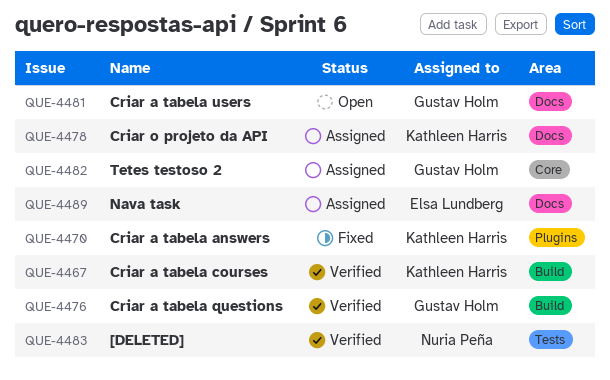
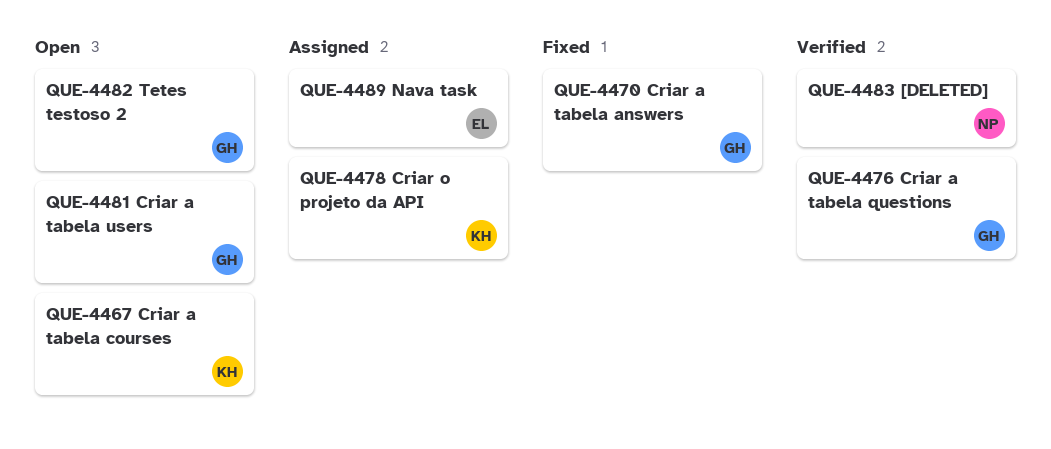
QUE-4467, status: Verified -> Open
QUE-4470, owner: Kathleen Harris -> Gustav Holm
QUE-4482, status: Assigned -> Open

